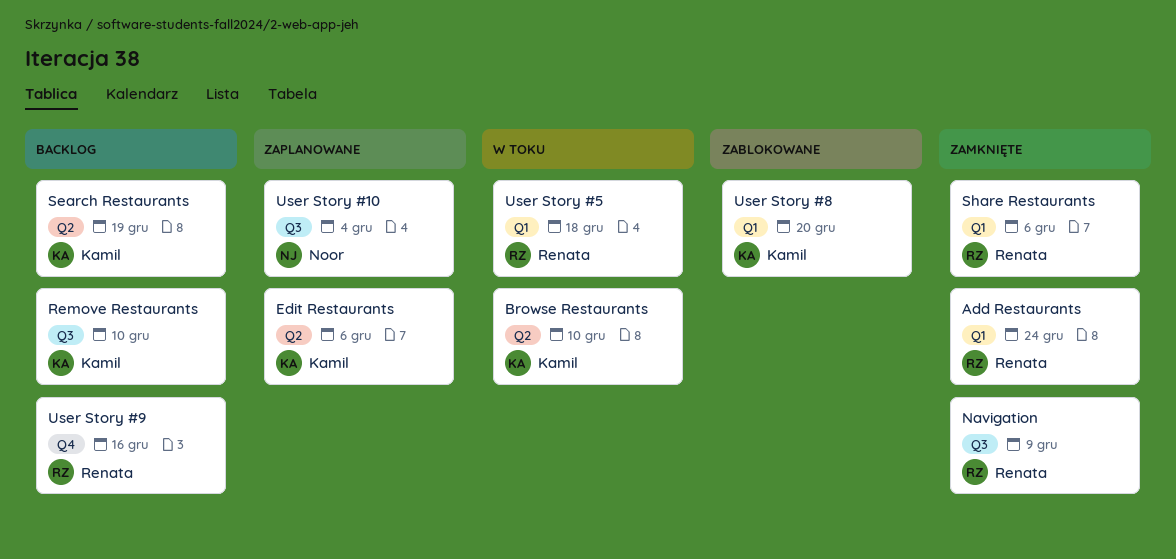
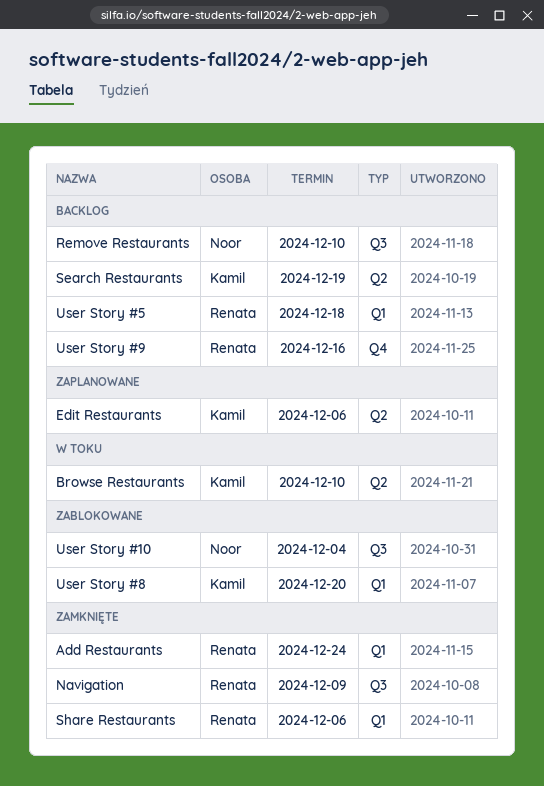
Remove Restaurants, owner: Kamil -> Noor
User Story #10, status: Zaplanowane -> Zablokowane
User Story #5, status: W toku -> Backlog

